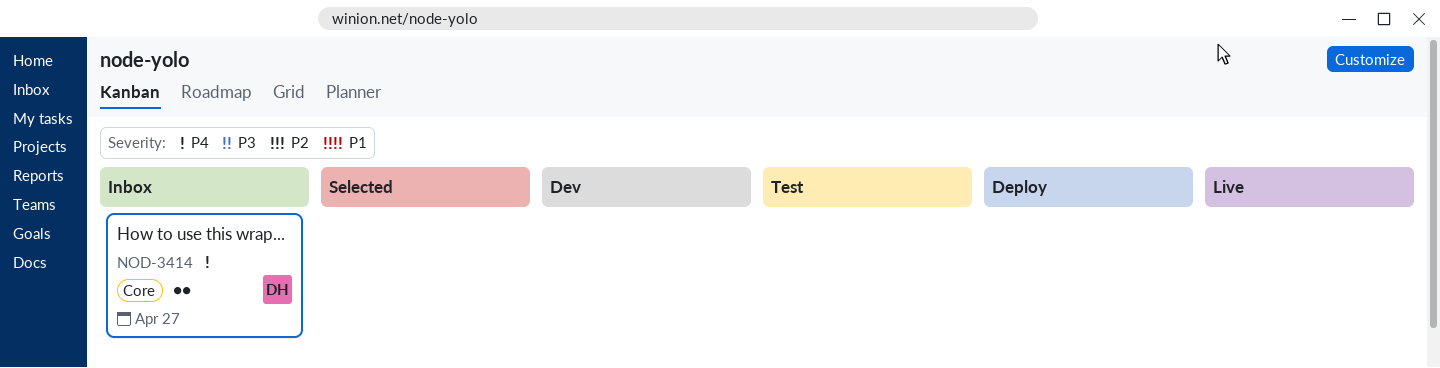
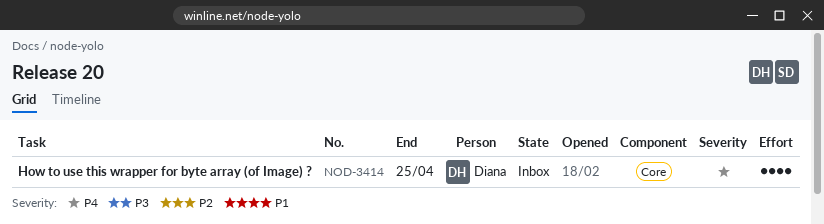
NOD-3414, estimate: 2 -> 4
NOD-3414, due: Apr 27 -> Apr 25

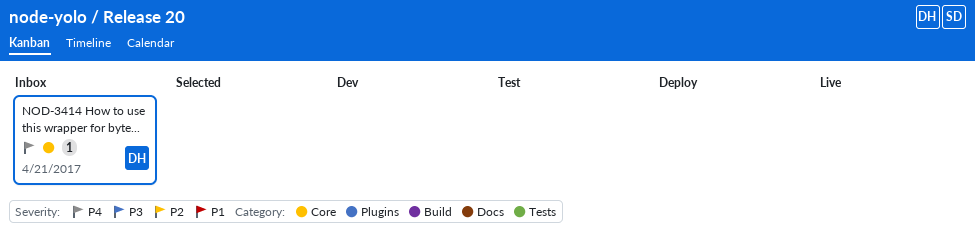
NOD-3414, estimate: 4 -> 1
NOD-3414, due: Apr 25 -> Apr 21

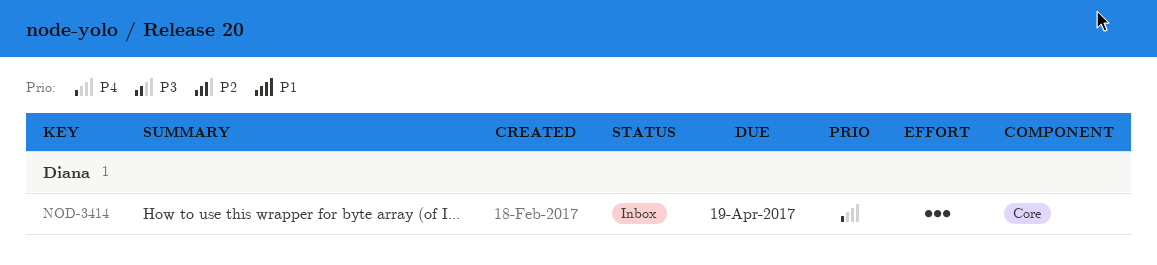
NOD-3414, estimate: 1 -> 3
NOD-3414, due: Apr 21 -> Apr 19

